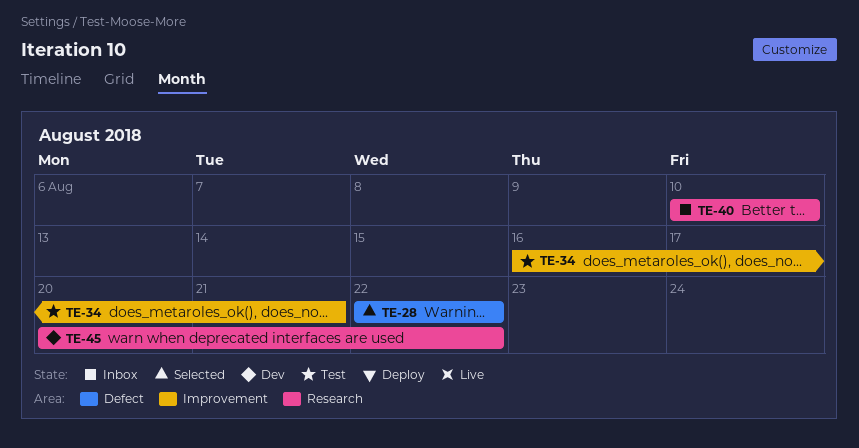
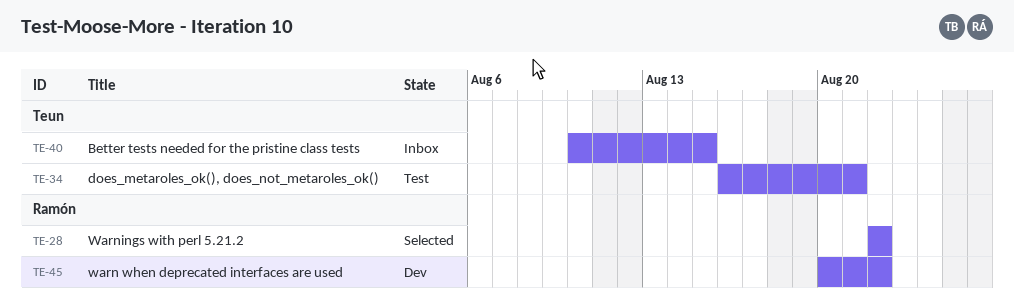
TE-40, due: Aug 10 -> Aug 15

